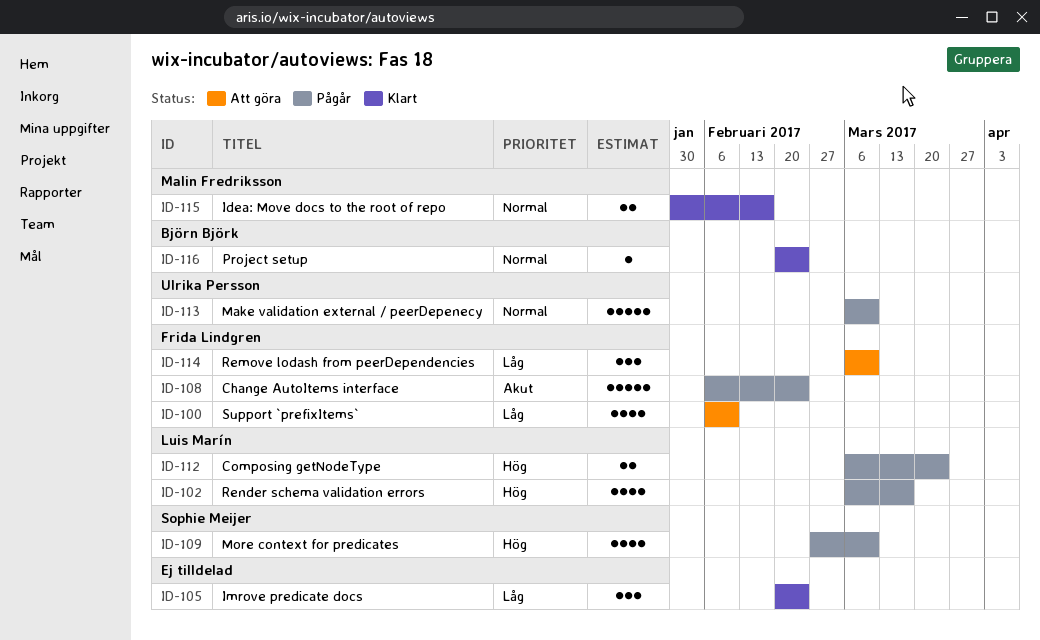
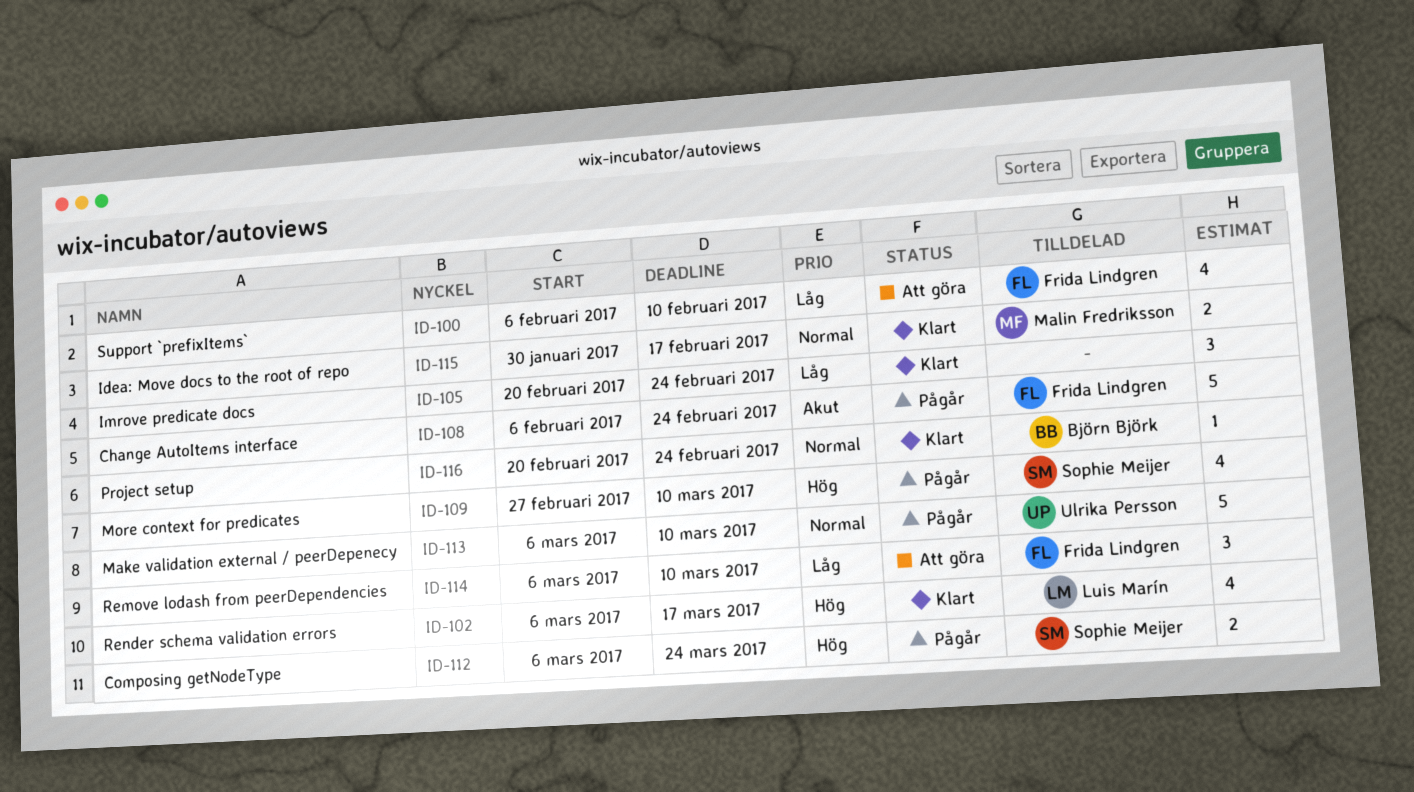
ID-102, status: Pågår -> Klart
ID-112, owner: Luis Marín -> Sophie Meijer

